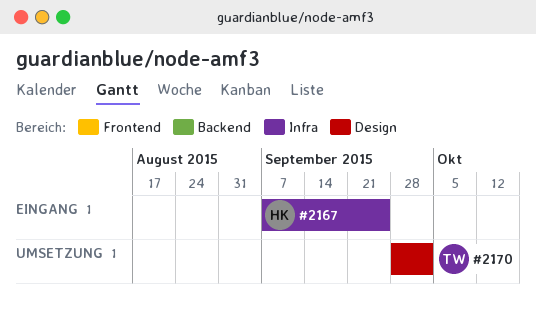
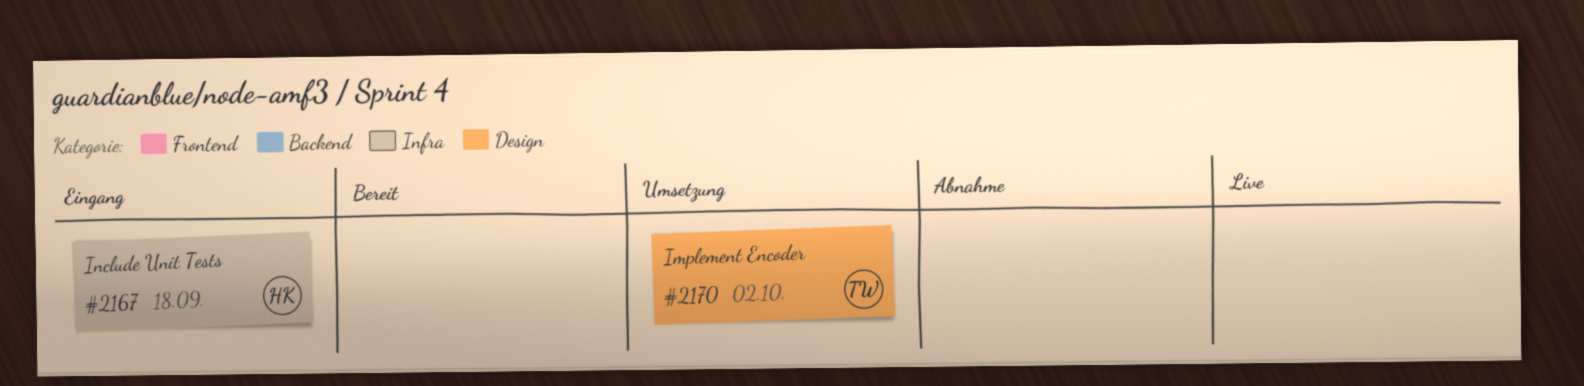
#2167, due: Sep 25 -> Sep 18

